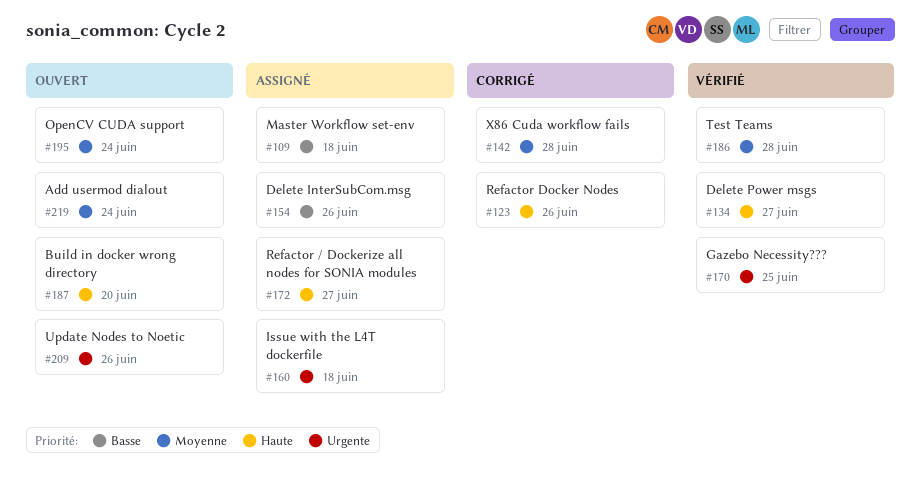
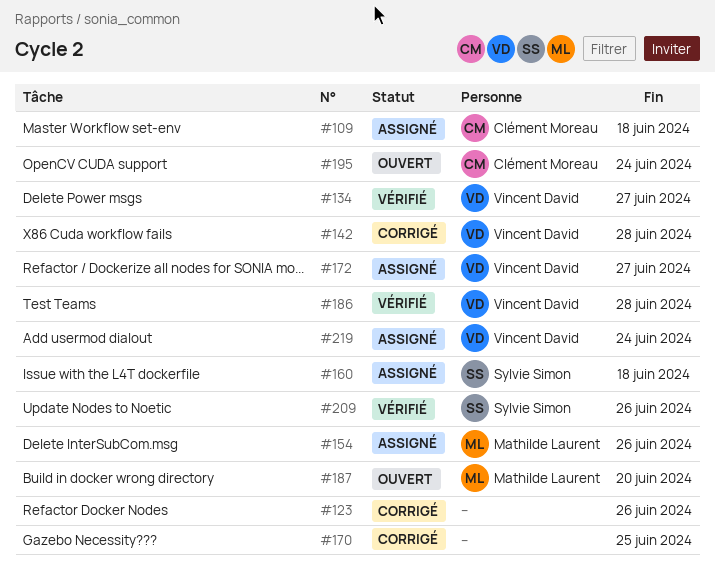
#170, status: Vérifié -> Corrigé
#209, status: Ouvert -> Vérifié
#219, status: Ouvert -> Assigné

